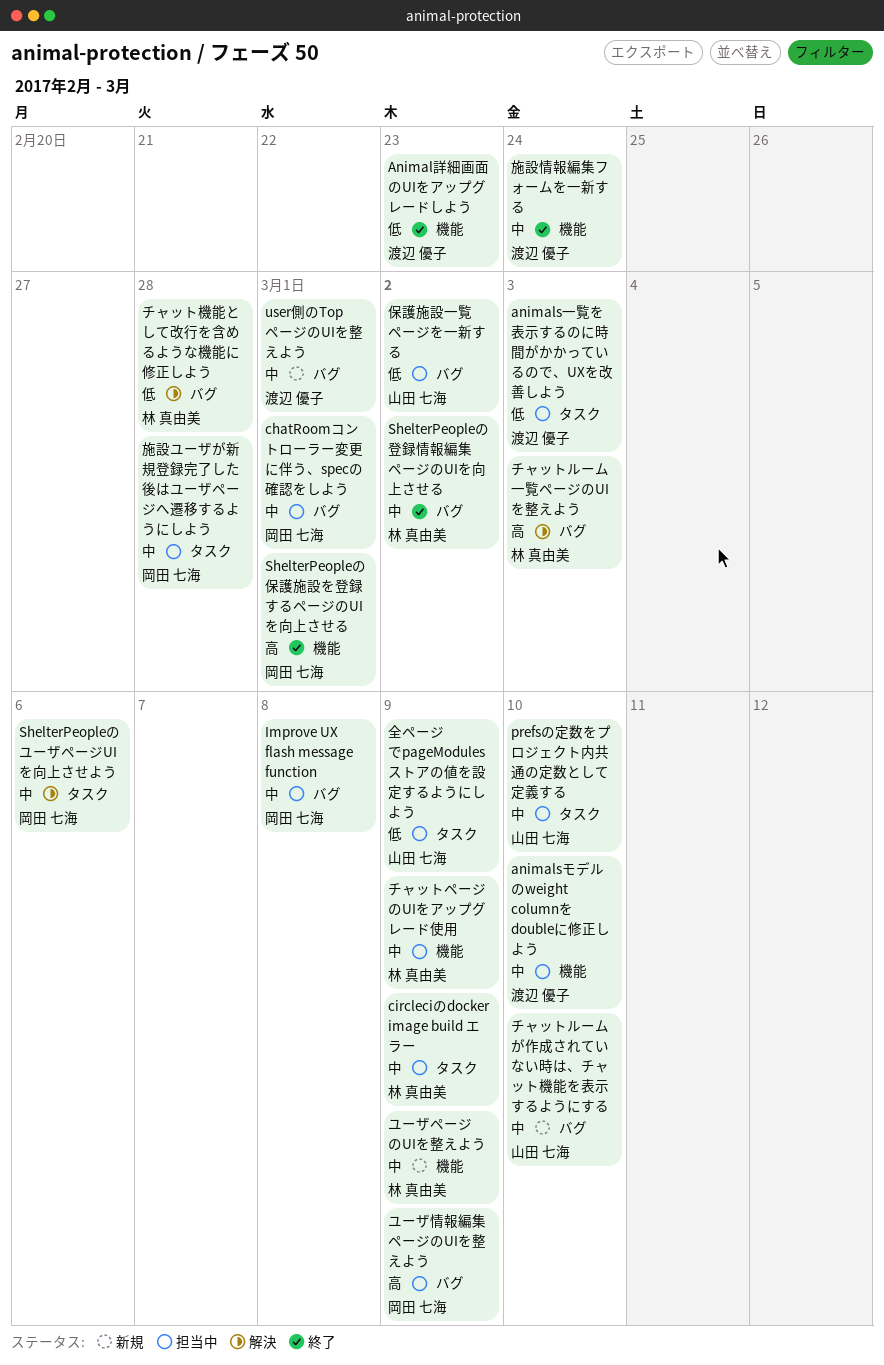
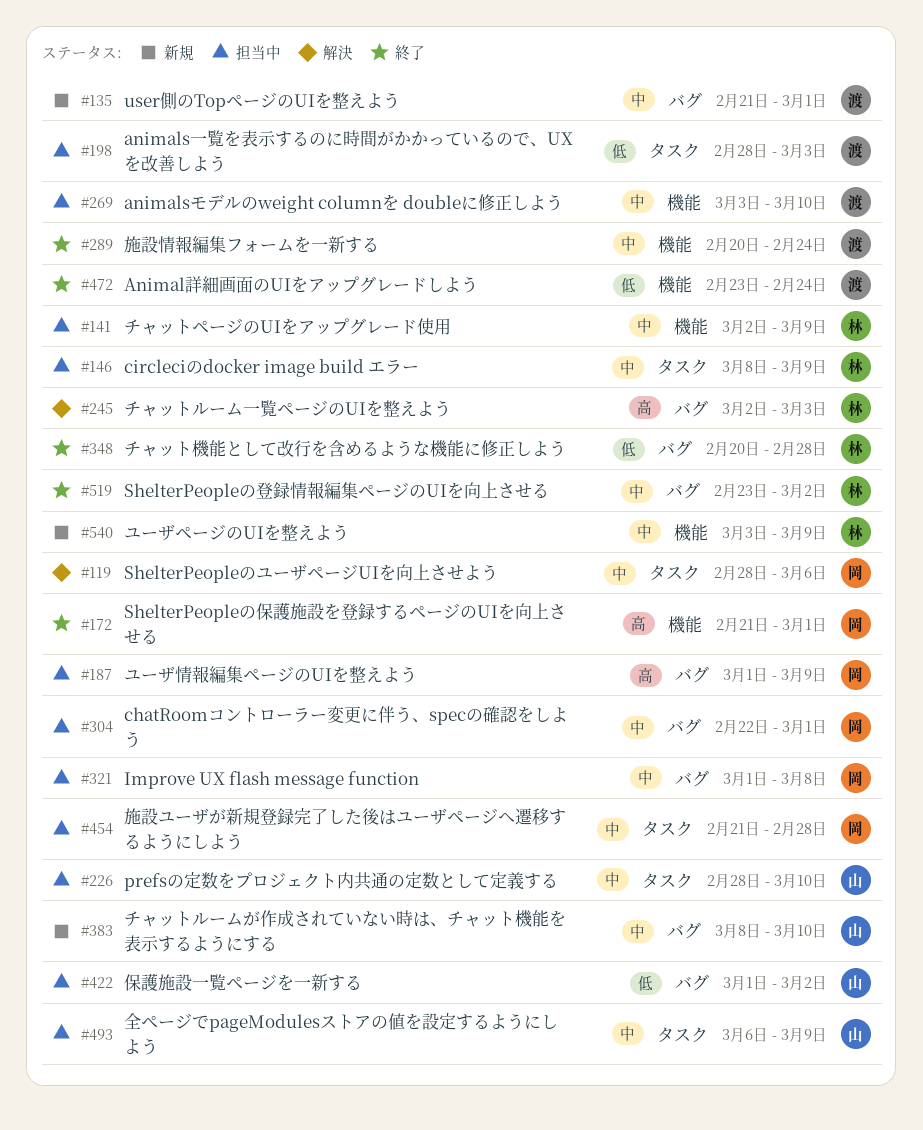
Animal詳細画面のUIをアップグレードしよう, due: Feb 23 -> Feb 24
チャット機能として改行を含めるような機能に修正しよう, status: 解決 -> 終了
全ページでpageModulesストアの値を設定するようにしよう, priority: 低 -> 中

